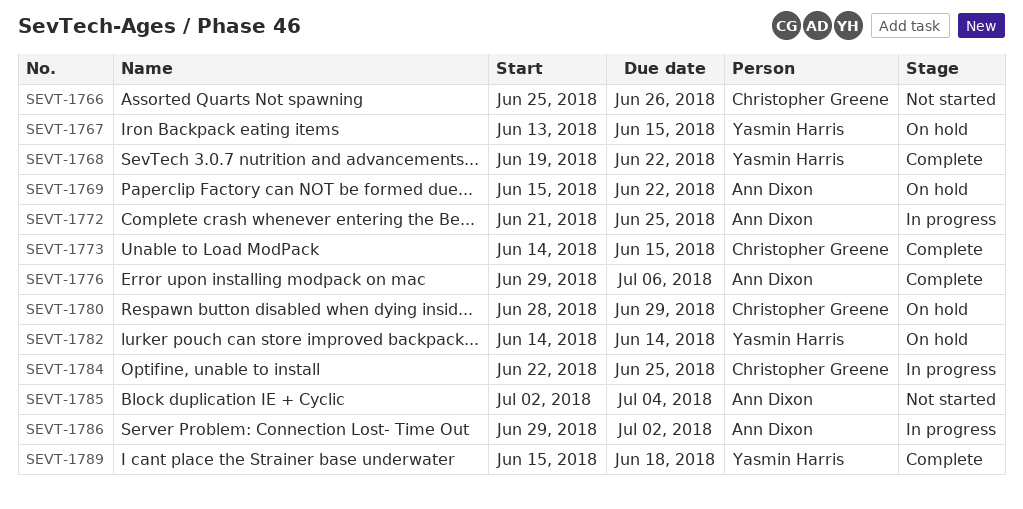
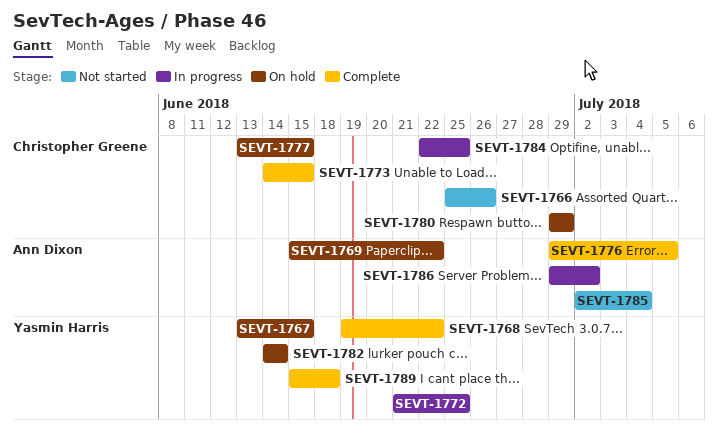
SEVT-1772, owner: Ann Dixon -> Yasmin Harris
SEVT-1776, due: Jul 6 -> Jul 5
SEVT-1777: none -> present
SEVT-1780, start: Jun 28 -> Jun 29

